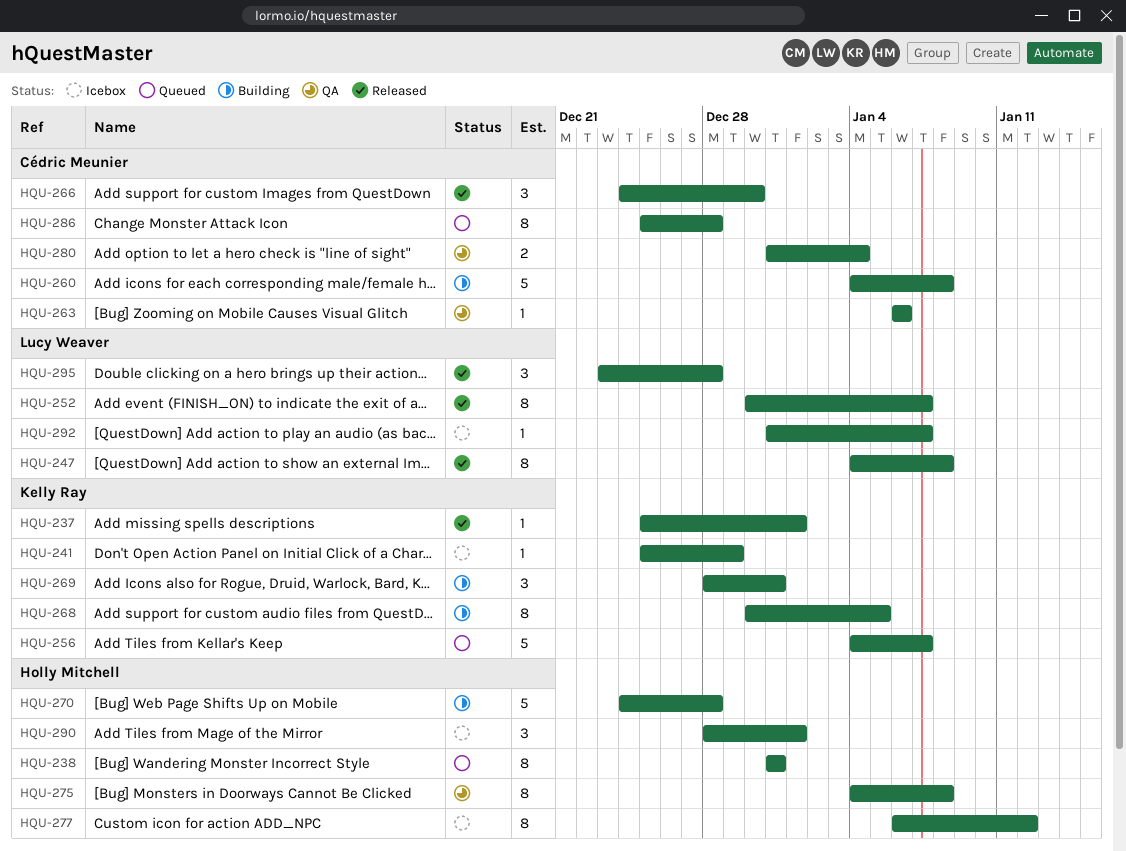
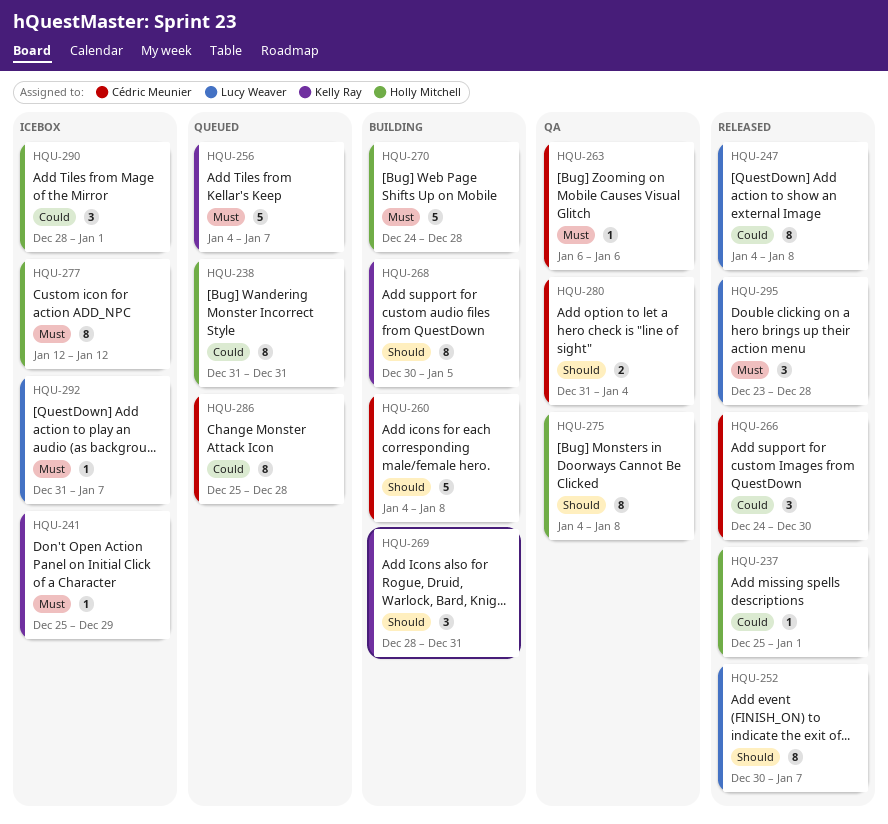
HQU-237, owner: Kelly Ray -> Holly Mitchell
HQU-277, start: Jan 6 -> Jan 12

